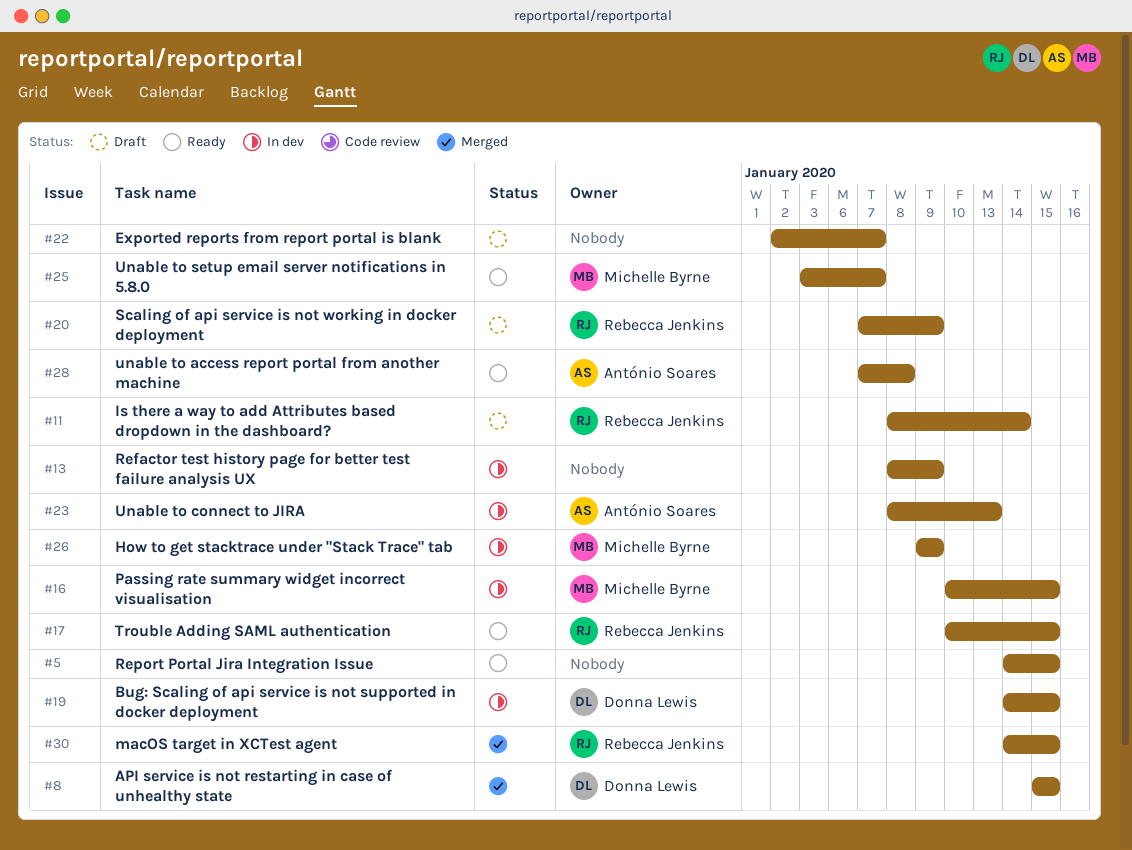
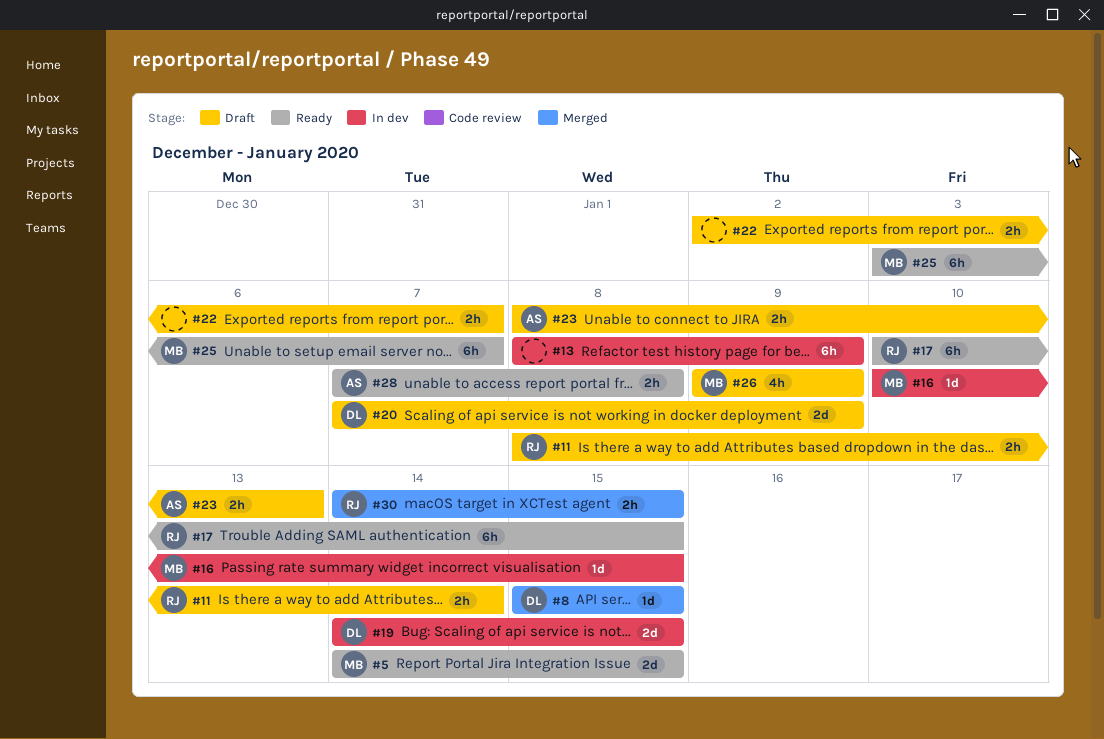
#5, owner: none -> Michelle Byrne
#20, owner: Rebecca Jenkins -> Donna Lewis
#23, status: In dev -> Draft
#26, status: In dev -> Draft

